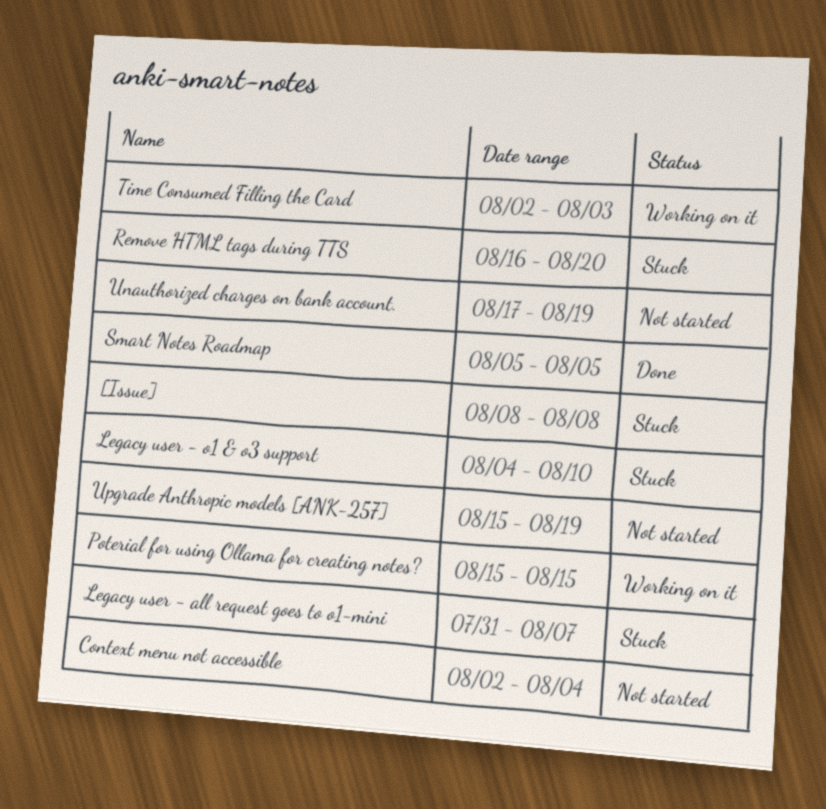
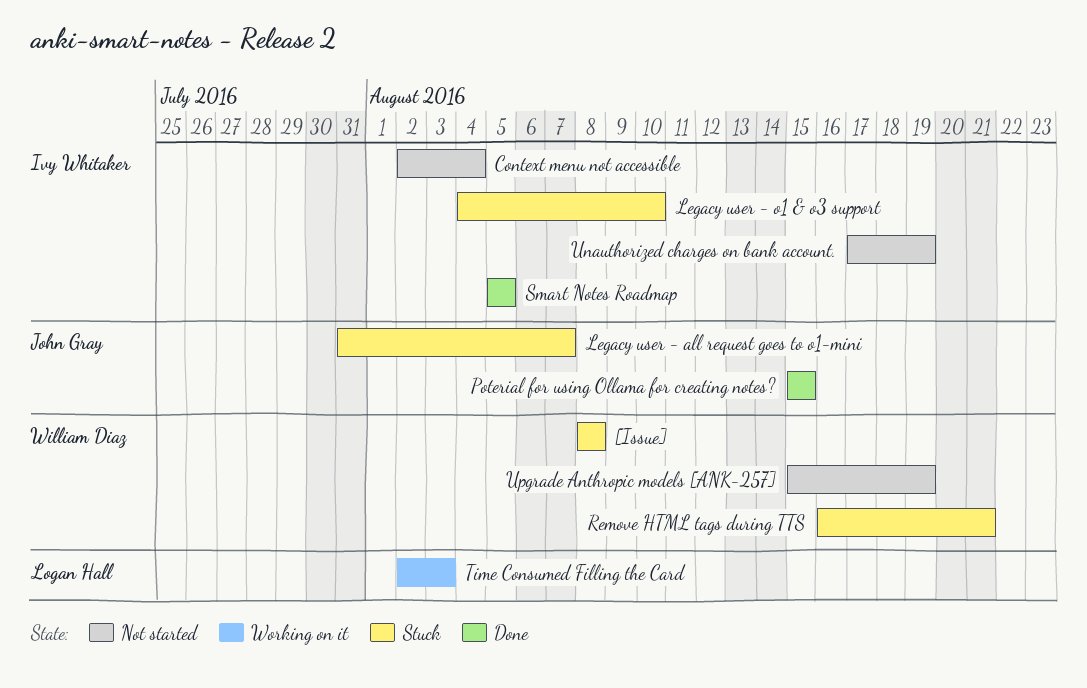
Poterial for using Ollama for creating notes?, status: Working on it -> Done
Remove HTML tags during TTS, due: Aug 20 -> Aug 21

